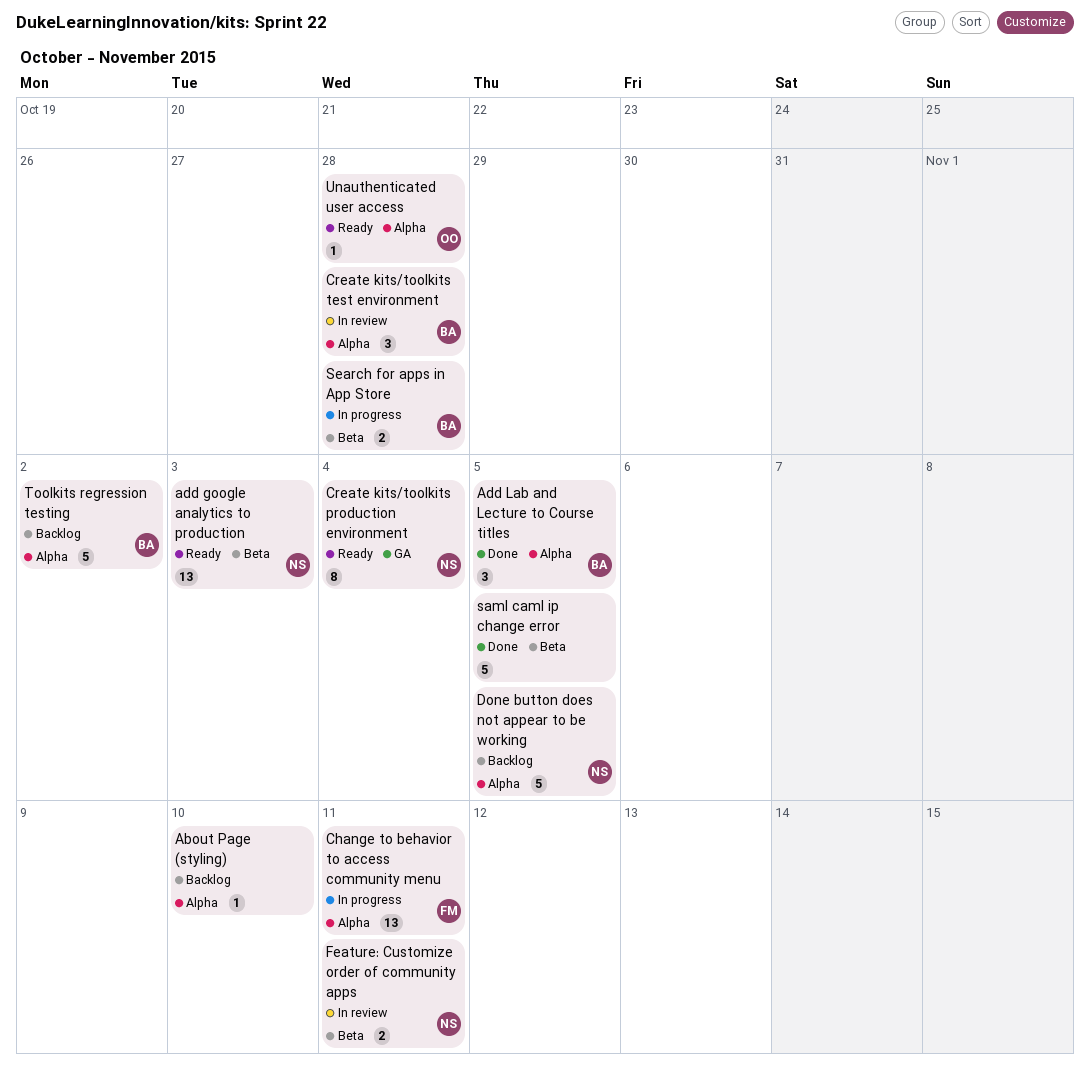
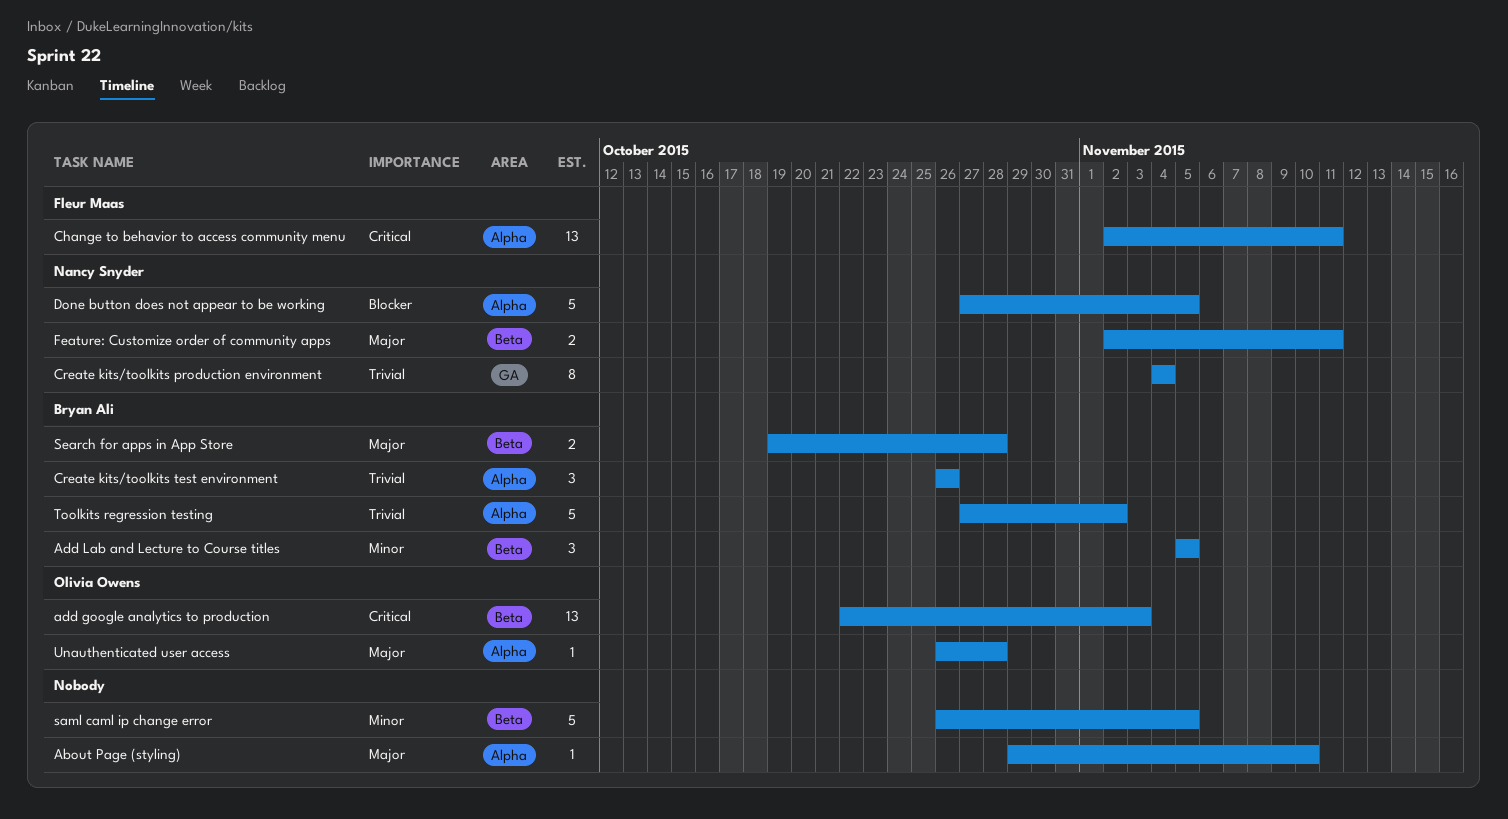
add google analytics to production, owner: Nancy Snyder -> Olivia Owens
Add Lab and Lecture to Course titles, label: Alpha -> Beta
Create kits/toolkits test environment, due: Oct 28 -> Oct 26

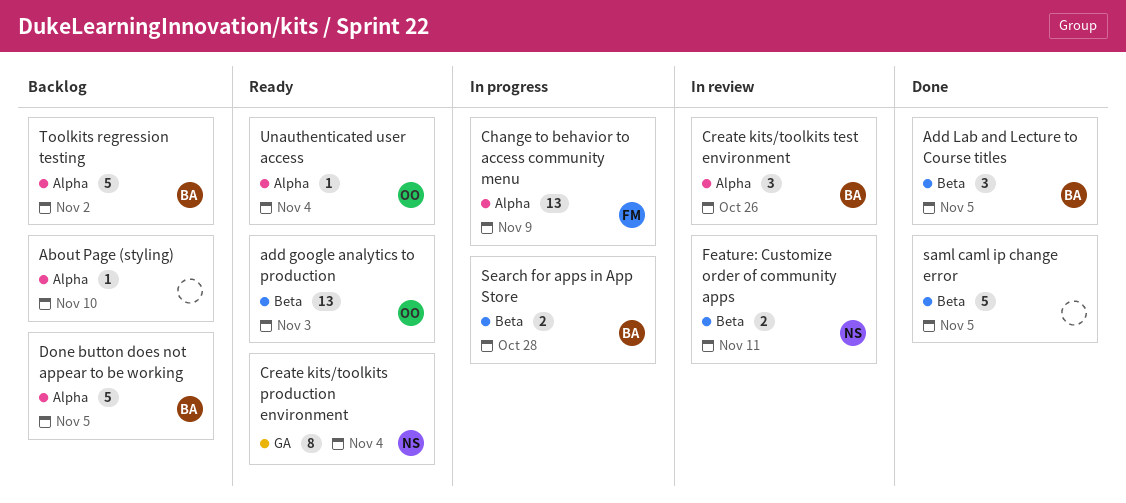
Change to behavior to access community menu, due: Nov 11 -> Nov 9
Done button does not appear to be working, owner: Nancy Snyder -> Bryan Ali
Unauthenticated user access, due: Oct 28 -> Nov 4

